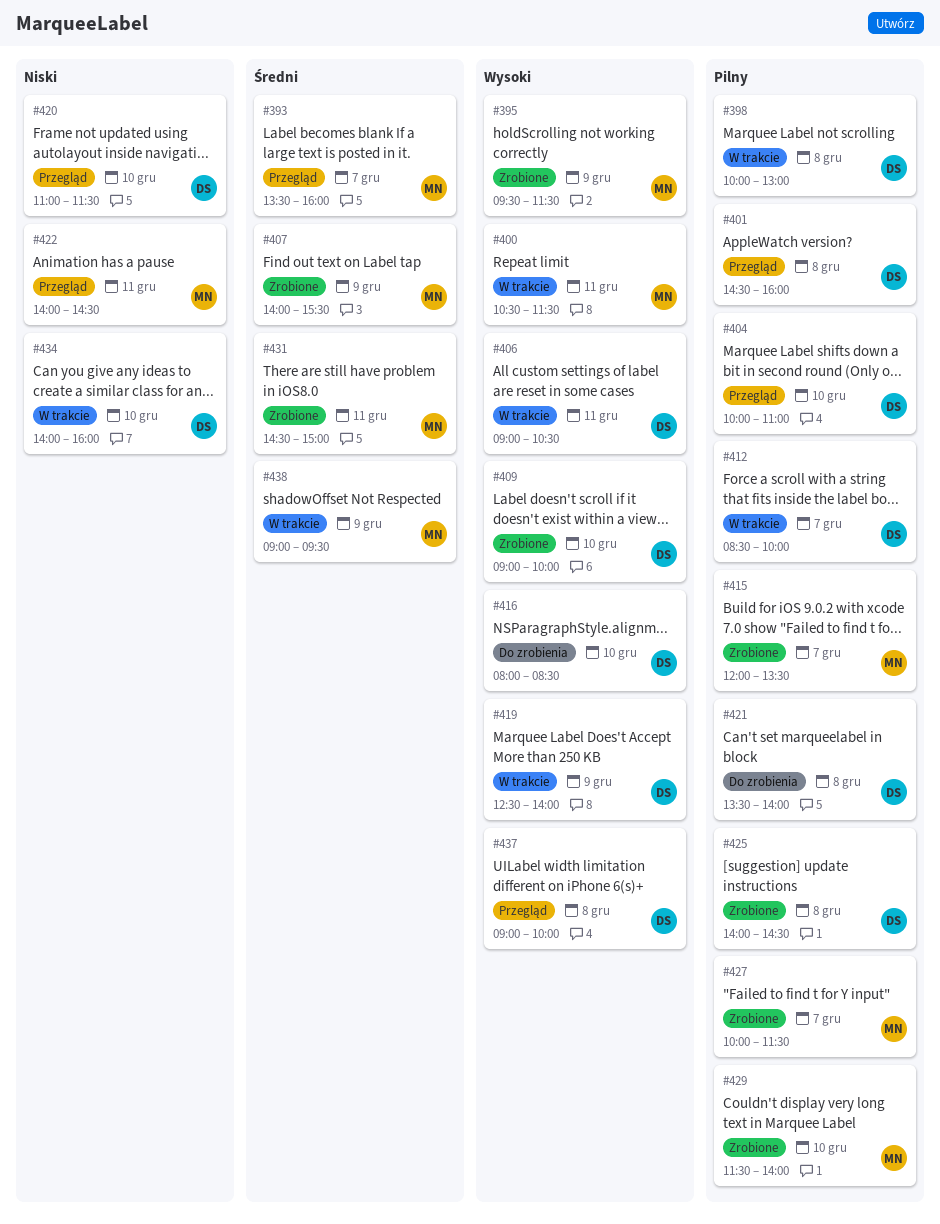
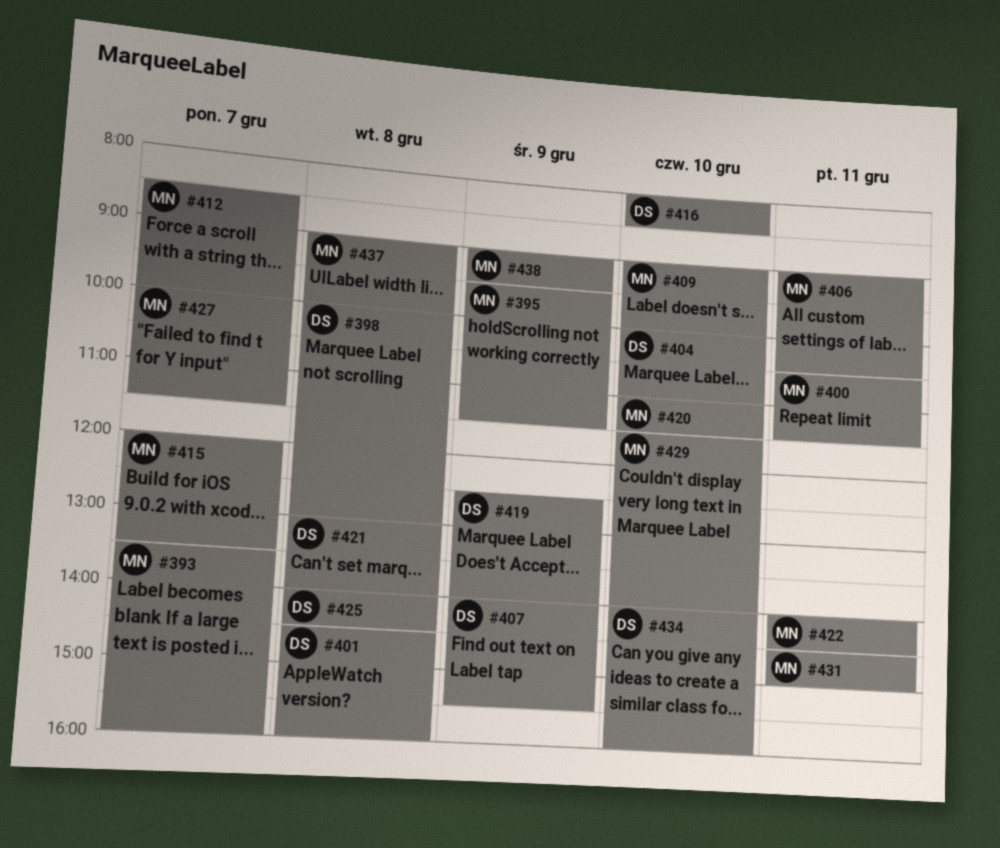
#406, owner: DS -> MN
#407, owner: MN -> DS
#409, owner: DS -> MN
#412, owner: DS -> MN
#420, owner: DS -> MN
#421, begins: 13:30 -> 13:00
#437, owner: DS -> MN

